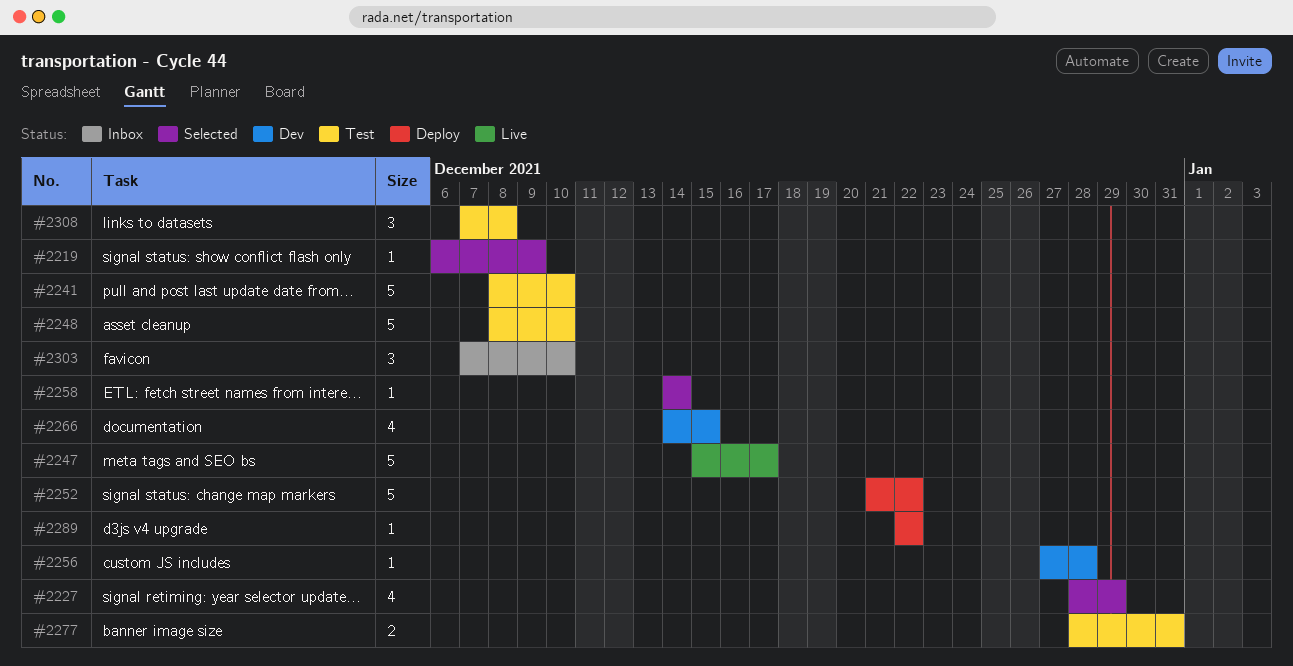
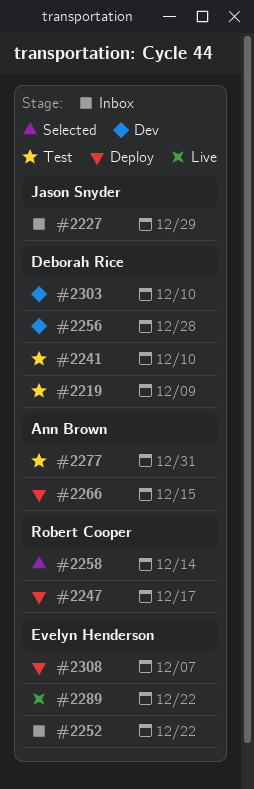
#2219, status: Selected -> Test
#2227, status: Selected -> Inbox
#2247, status: Live -> Deploy
#2248: present -> none
#2252, status: Deploy -> Inbox
#2266, status: Dev -> Deploy
#2289, status: Deploy -> Live
#2303, status: Inbox -> Dev
#2308, status: Test -> Deploy
#2308, due: Dec 8 -> Dec 7

